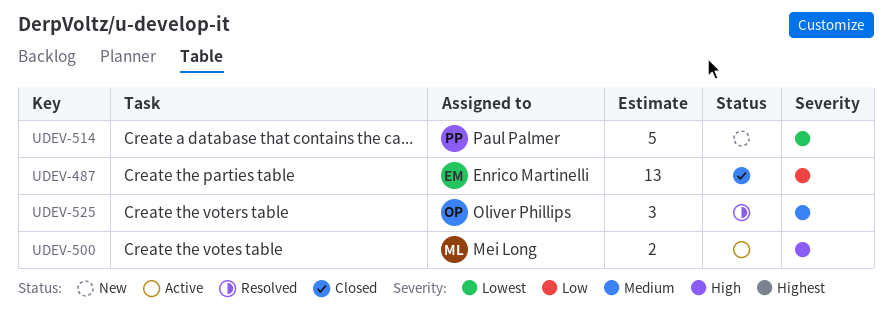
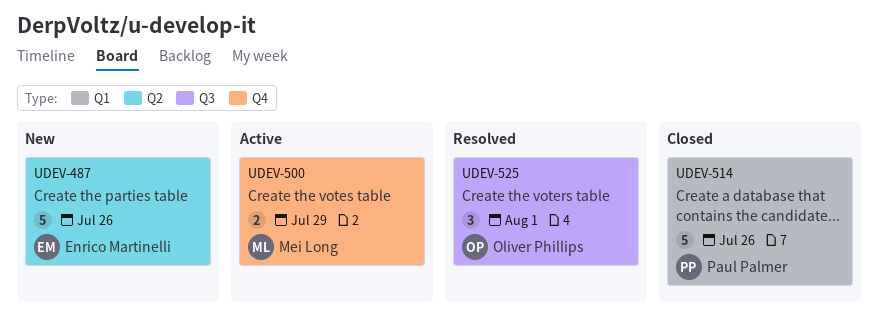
UDEV-487, status: Closed -> New
UDEV-487, estimate: 13 -> 5
UDEV-514, status: New -> Closed

